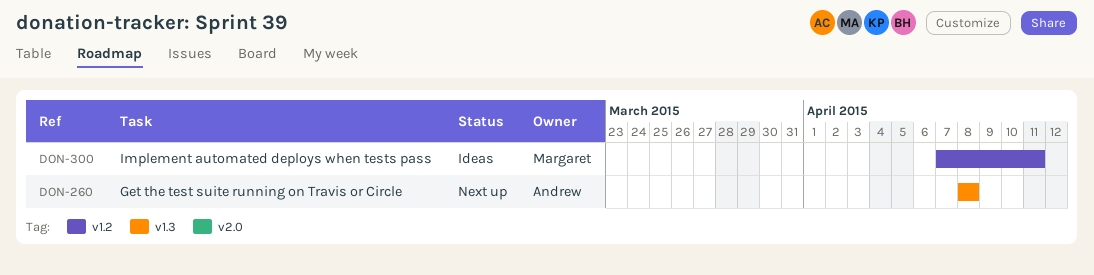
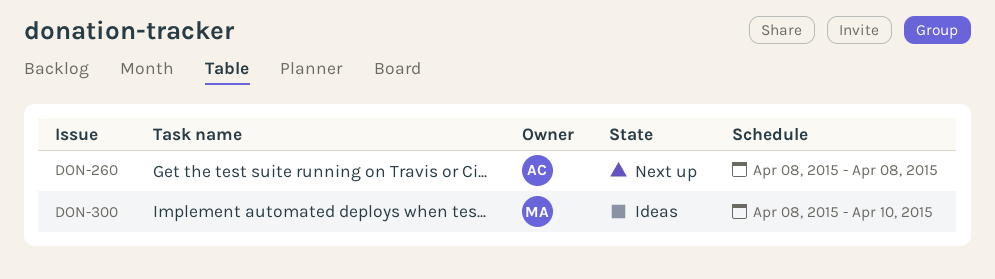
DON-300, start: Apr 7 -> Apr 8
DON-300, due: Apr 11 -> Apr 10

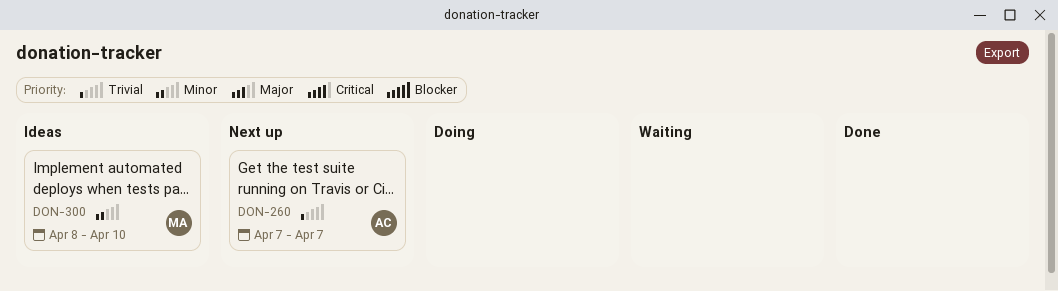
DON-260, start: Apr 8 -> Apr 7
DON-260, due: Apr 8 -> Apr 7

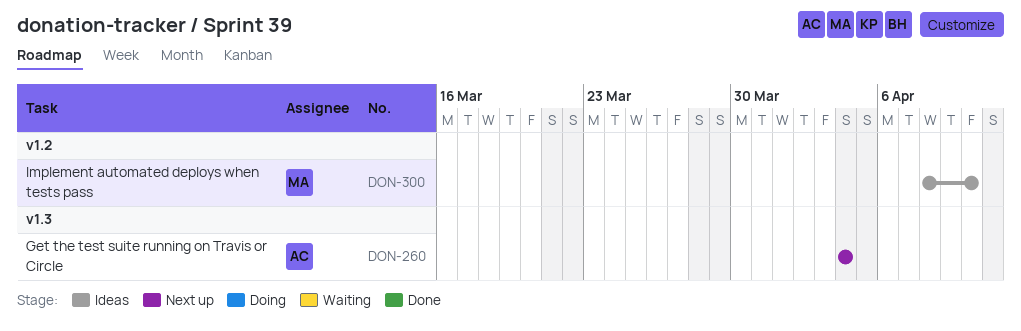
DON-260, start: Apr 7 -> Apr 4
DON-260, due: Apr 7 -> Apr 4

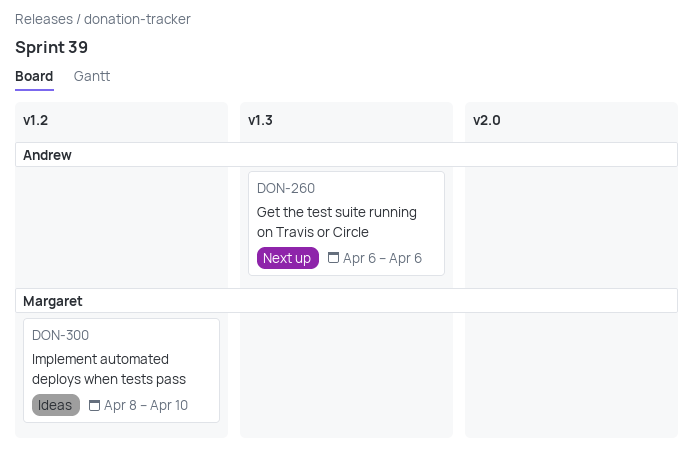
DON-260, start: Apr 4 -> Apr 6
DON-260, due: Apr 4 -> Apr 6

